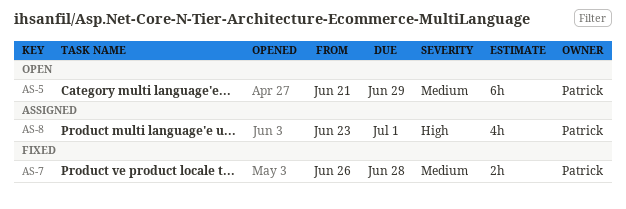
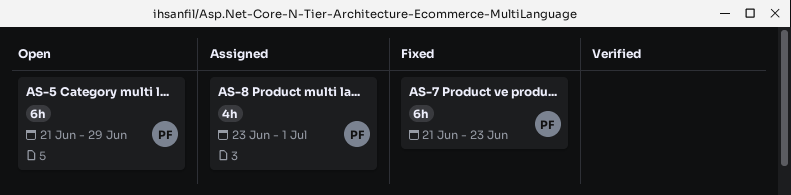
AS-7, estimate: 2h -> 6h
AS-7, start: Jun 26 -> Jun 21
AS-7, due: Jun 28 -> Jun 23

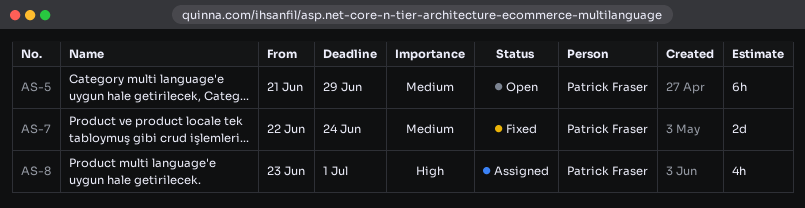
AS-7, estimate: 6h -> 2d
AS-7, start: Jun 21 -> Jun 22
AS-7, due: Jun 23 -> Jun 24

